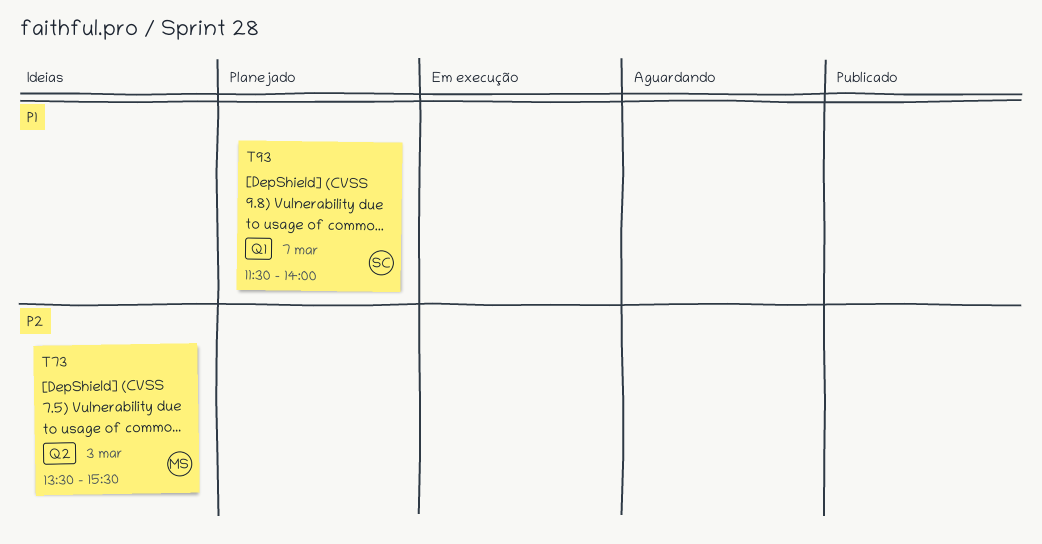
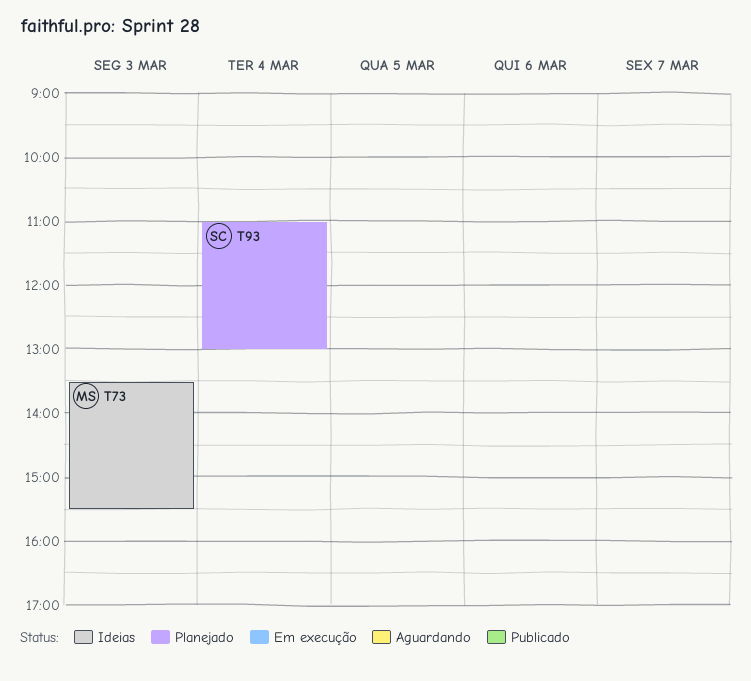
T93, day: Mar 7 -> Mar 4
T93, begins: 11:30 -> 11:00
T93, ends: 14:00 -> 13:00

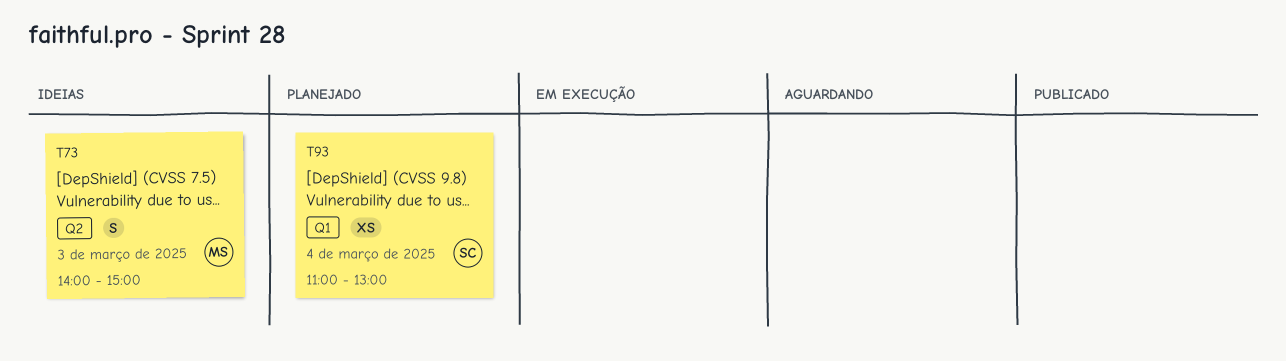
T73, begins: 13:30 -> 14:00
T73, ends: 15:30 -> 15:00

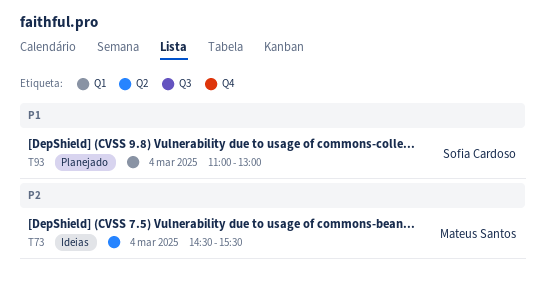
T73, day: Mar 3 -> Mar 4
T73, begins: 14:00 -> 14:30
T73, ends: 15:00 -> 15:30

